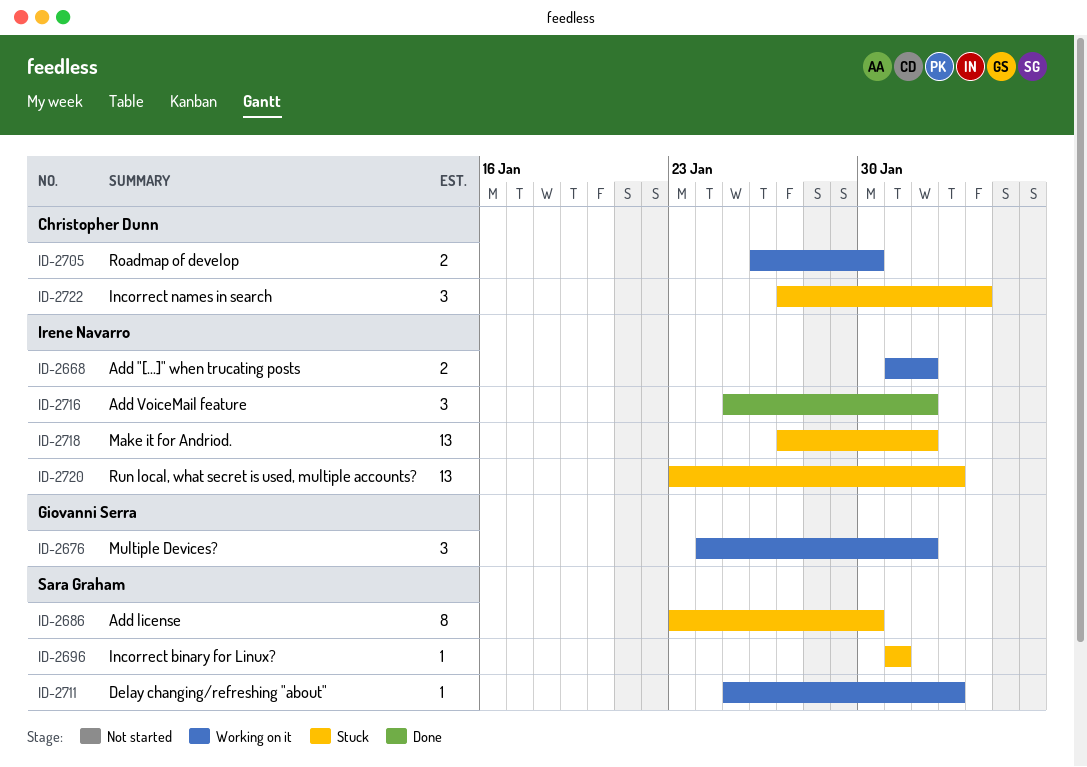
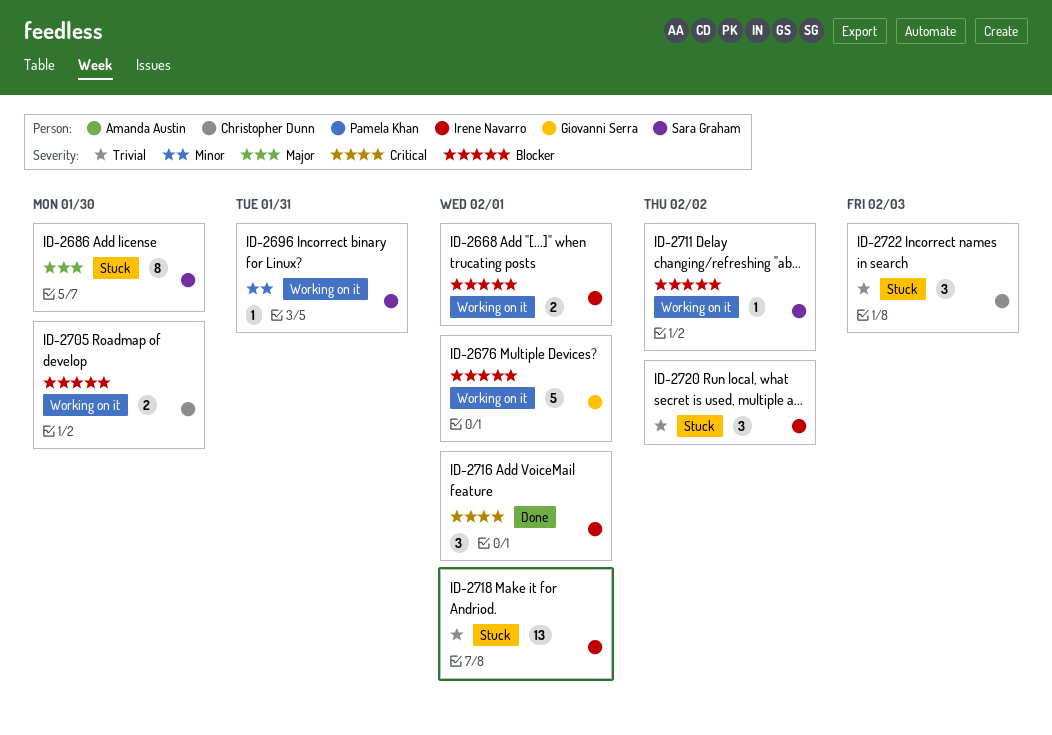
ID-2676, estimate: 3 -> 5
ID-2696, status: Stuck -> Working on it
ID-2720, estimate: 13 -> 3

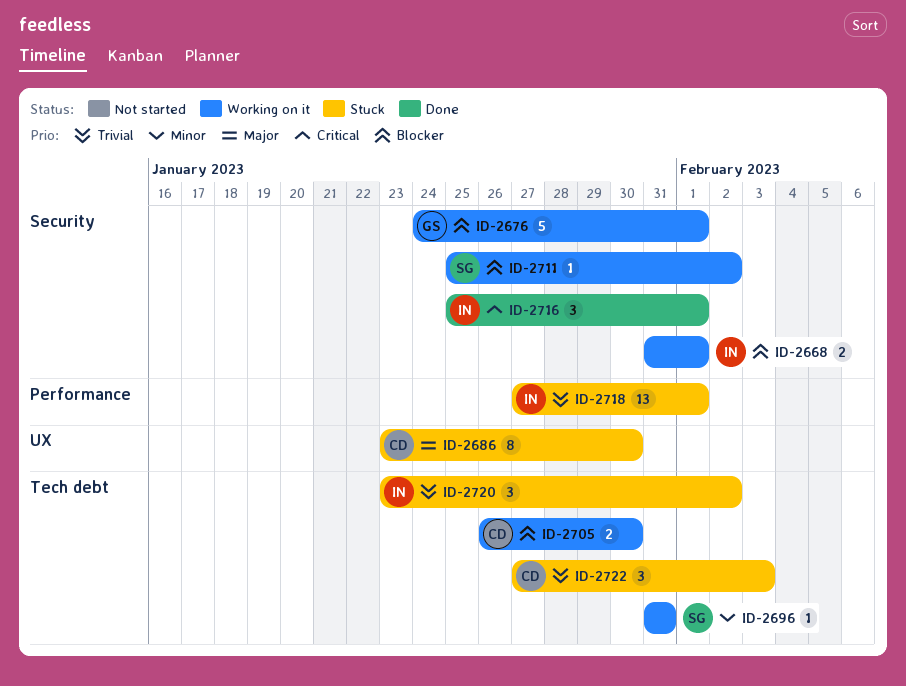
ID-2686, owner: Sara Graham -> Christopher Dunn

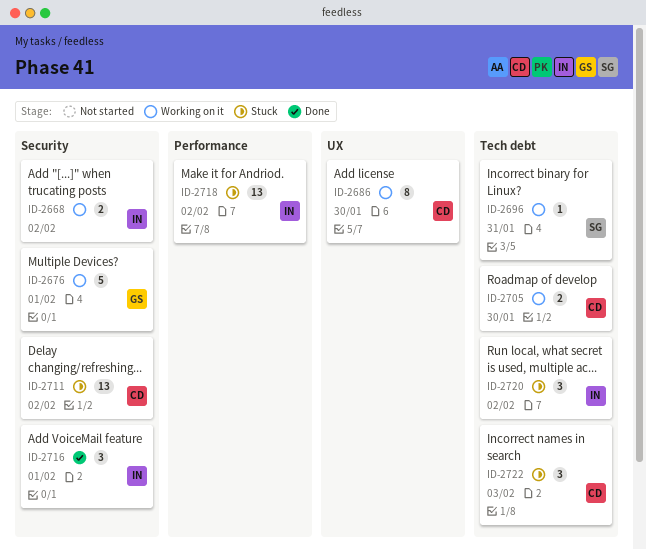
ID-2668, due: Feb 1 -> Feb 2
ID-2686, status: Stuck -> Working on it
ID-2711, status: Working on it -> Stuck
ID-2711, owner: SG -> CD
ID-2711, estimate: 1 -> 13
ID-2718, due: Feb 1 -> Feb 2

